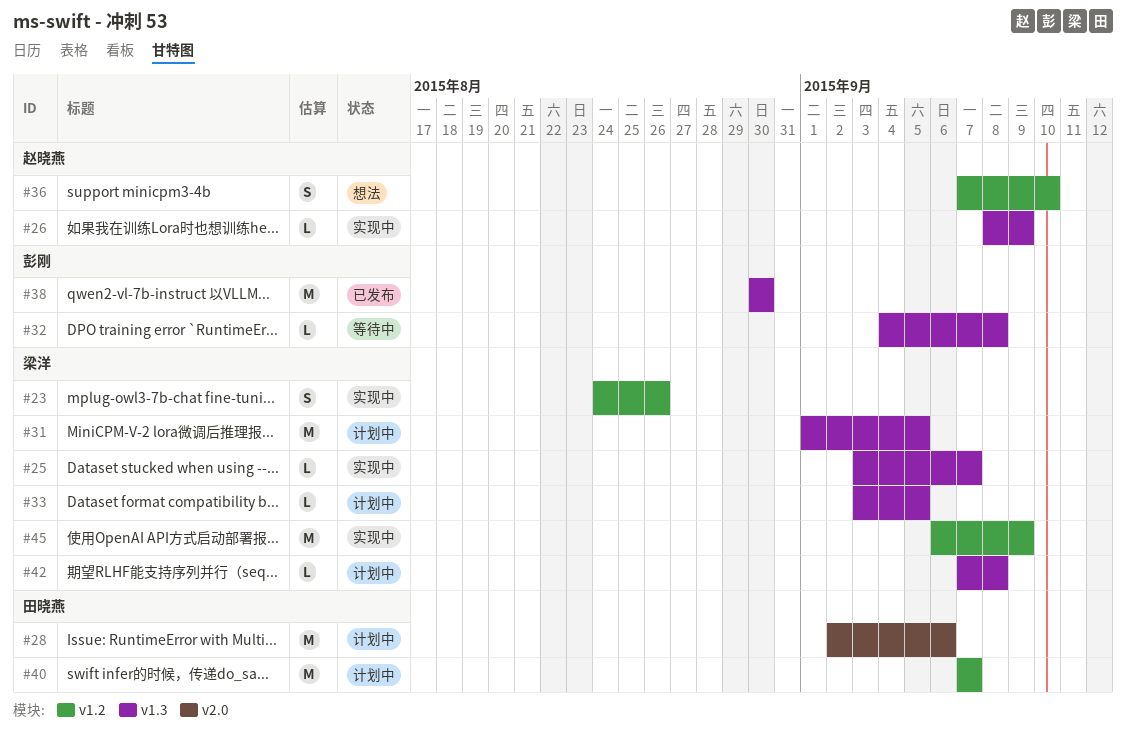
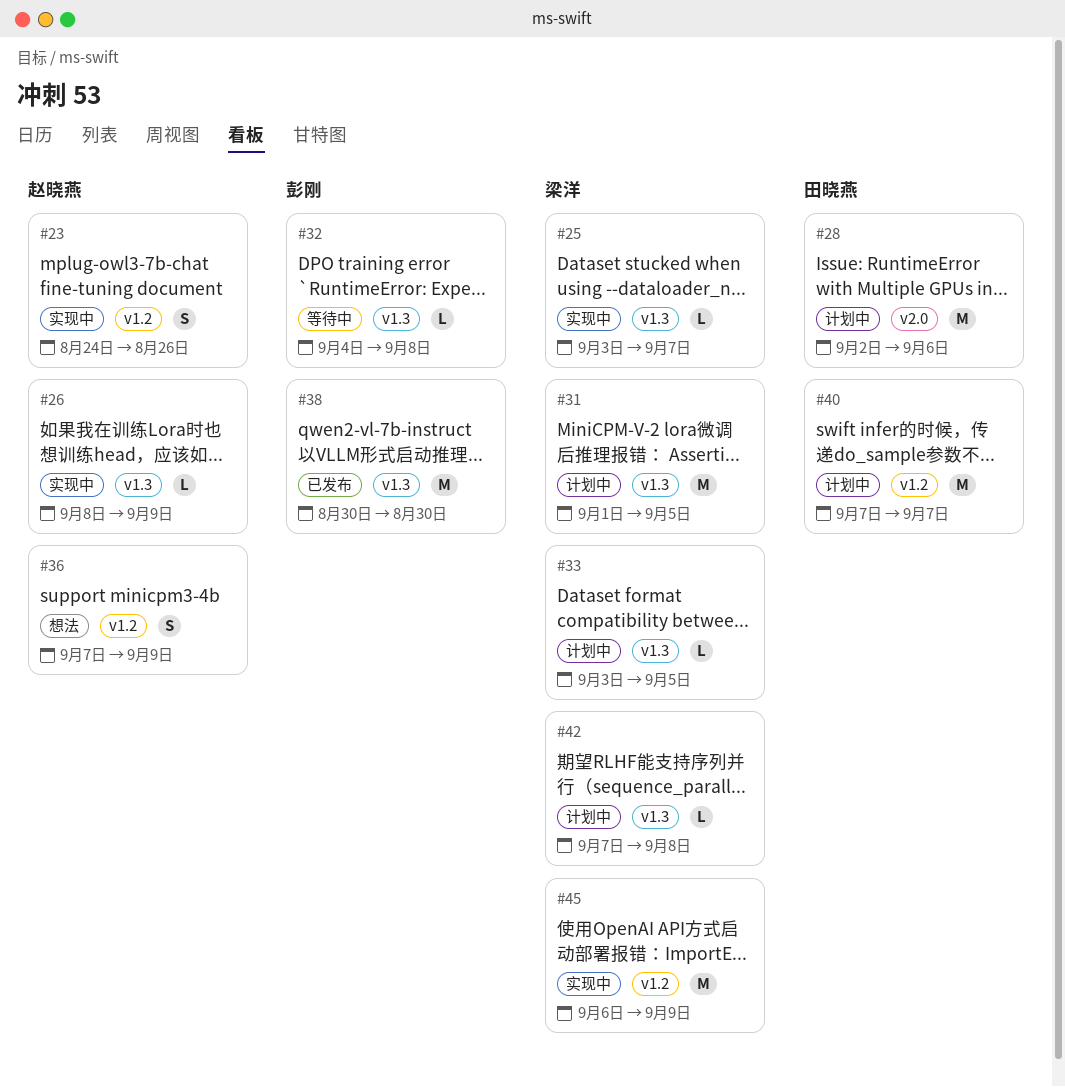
#23, owner: 梁洋 -> 赵晓燕
#36, due: Sep 10 -> Sep 9

